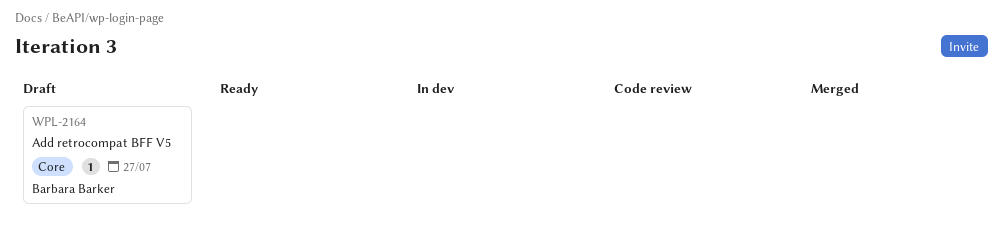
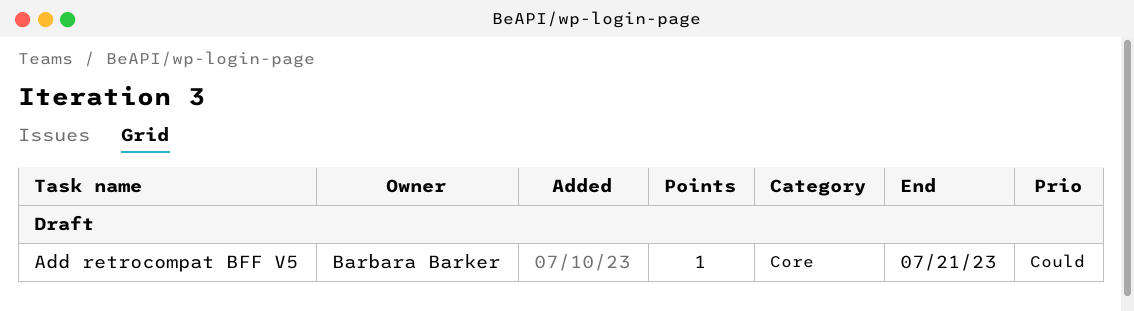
Add retrocompat BFF V5, due: Jul 27 -> Jul 21

